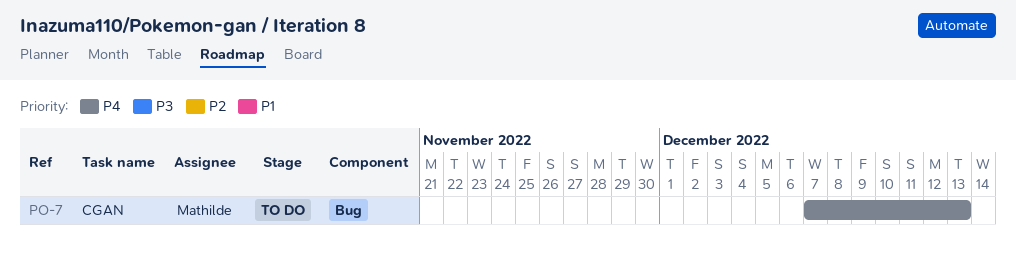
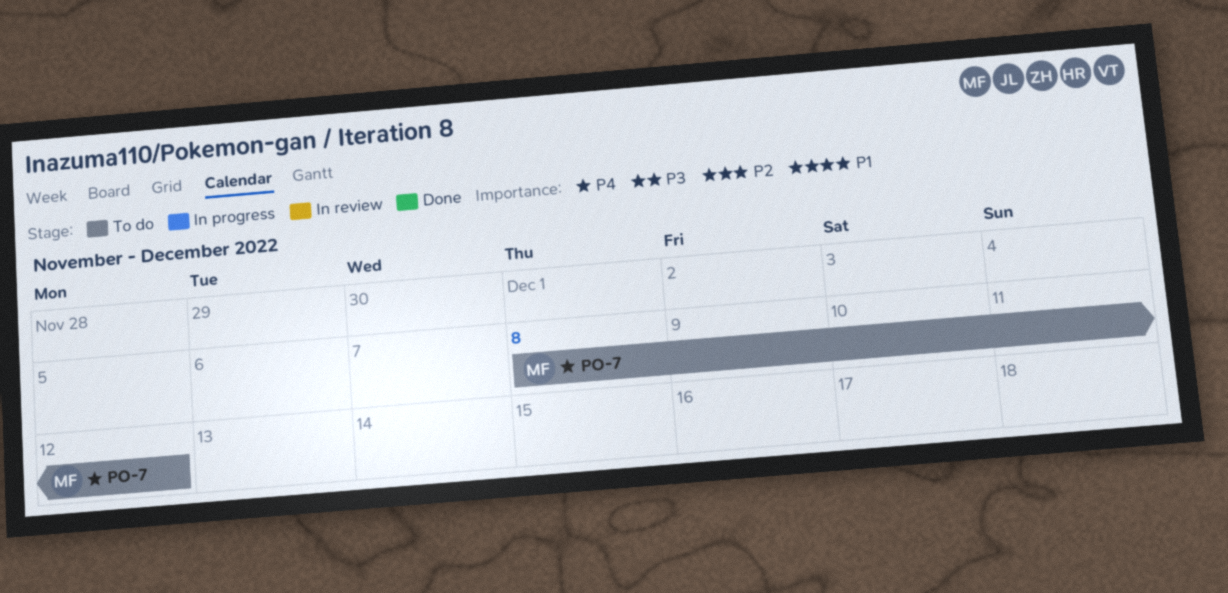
PO-7, start: Dec 7 -> Dec 8
PO-7, due: Dec 13 -> Dec 12

